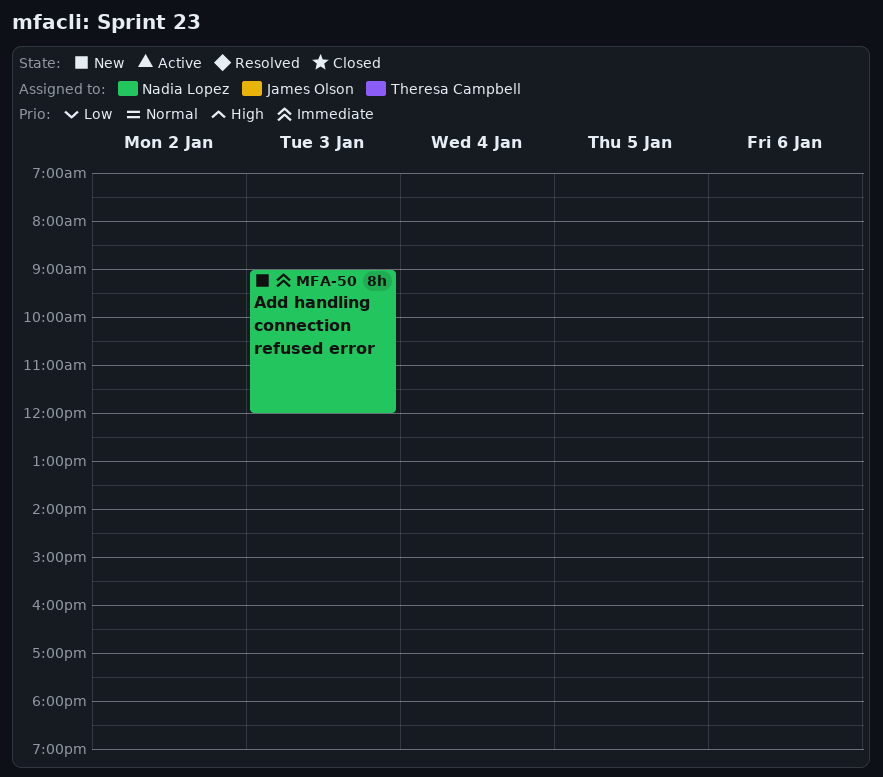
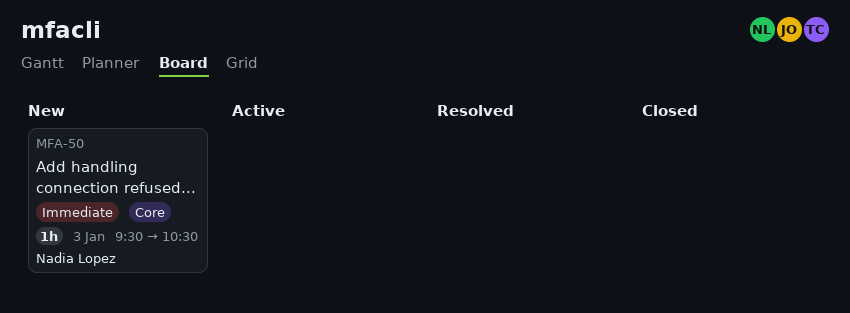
MFA-50, estimate: 8h -> 1h
MFA-50, begins: 09:00 -> 09:30
MFA-50, ends: 12:00 -> 10:30

